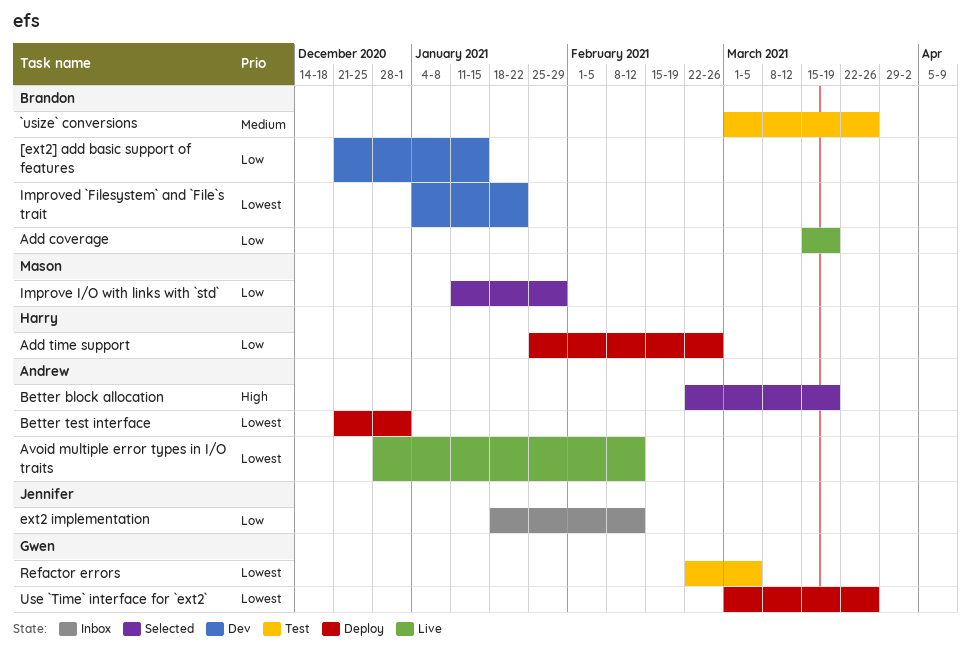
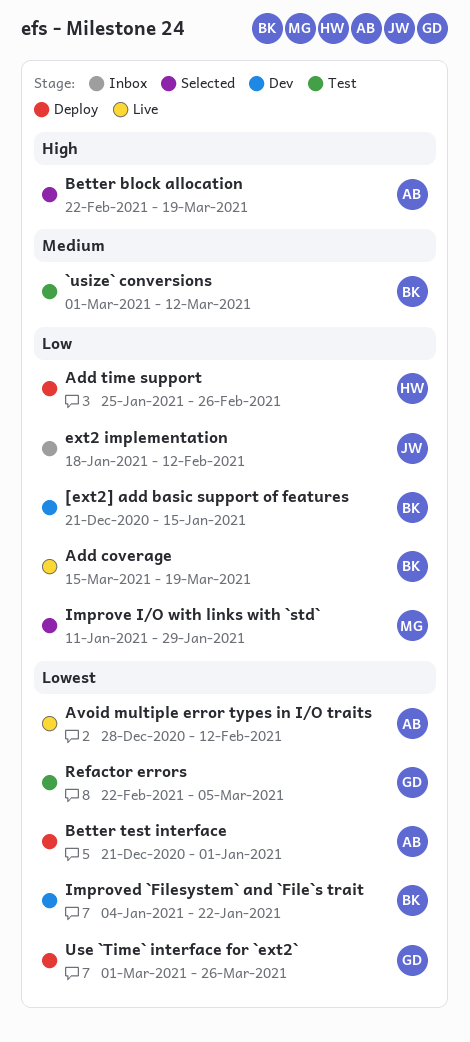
`usize` conversions, due: Mar 26 -> Mar 12

